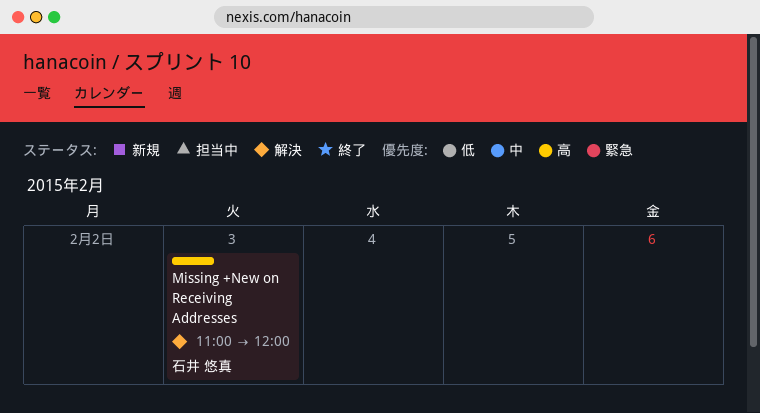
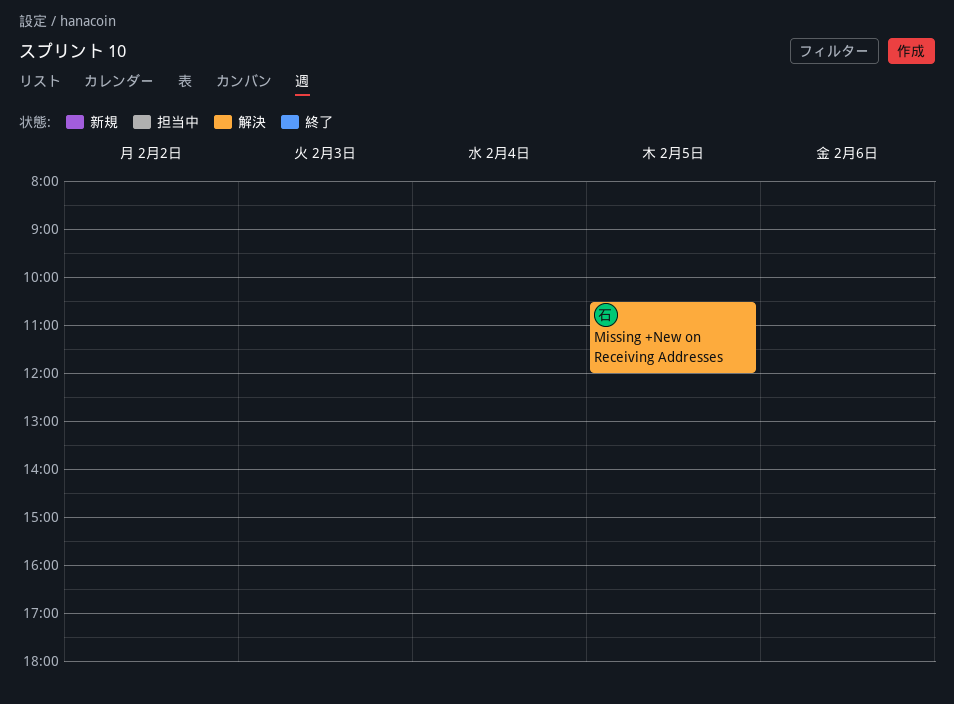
Missing +New on Receiving Addresses, day: Feb 3 -> Feb 5
Missing +New on Receiving Addresses, begins: 11:00 -> 10:30

